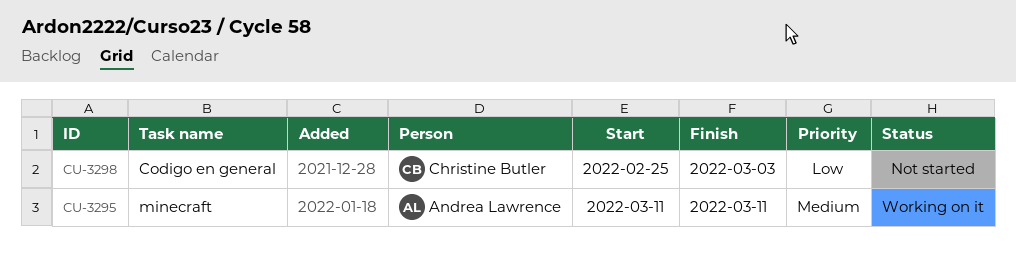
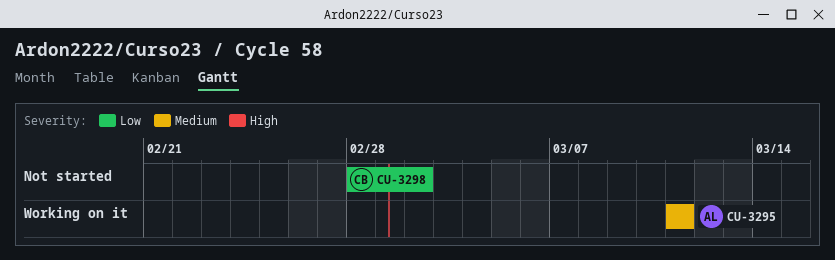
CU-3298, start: Feb 25 -> Feb 28
CU-3298, due: Mar 3 -> Mar 2

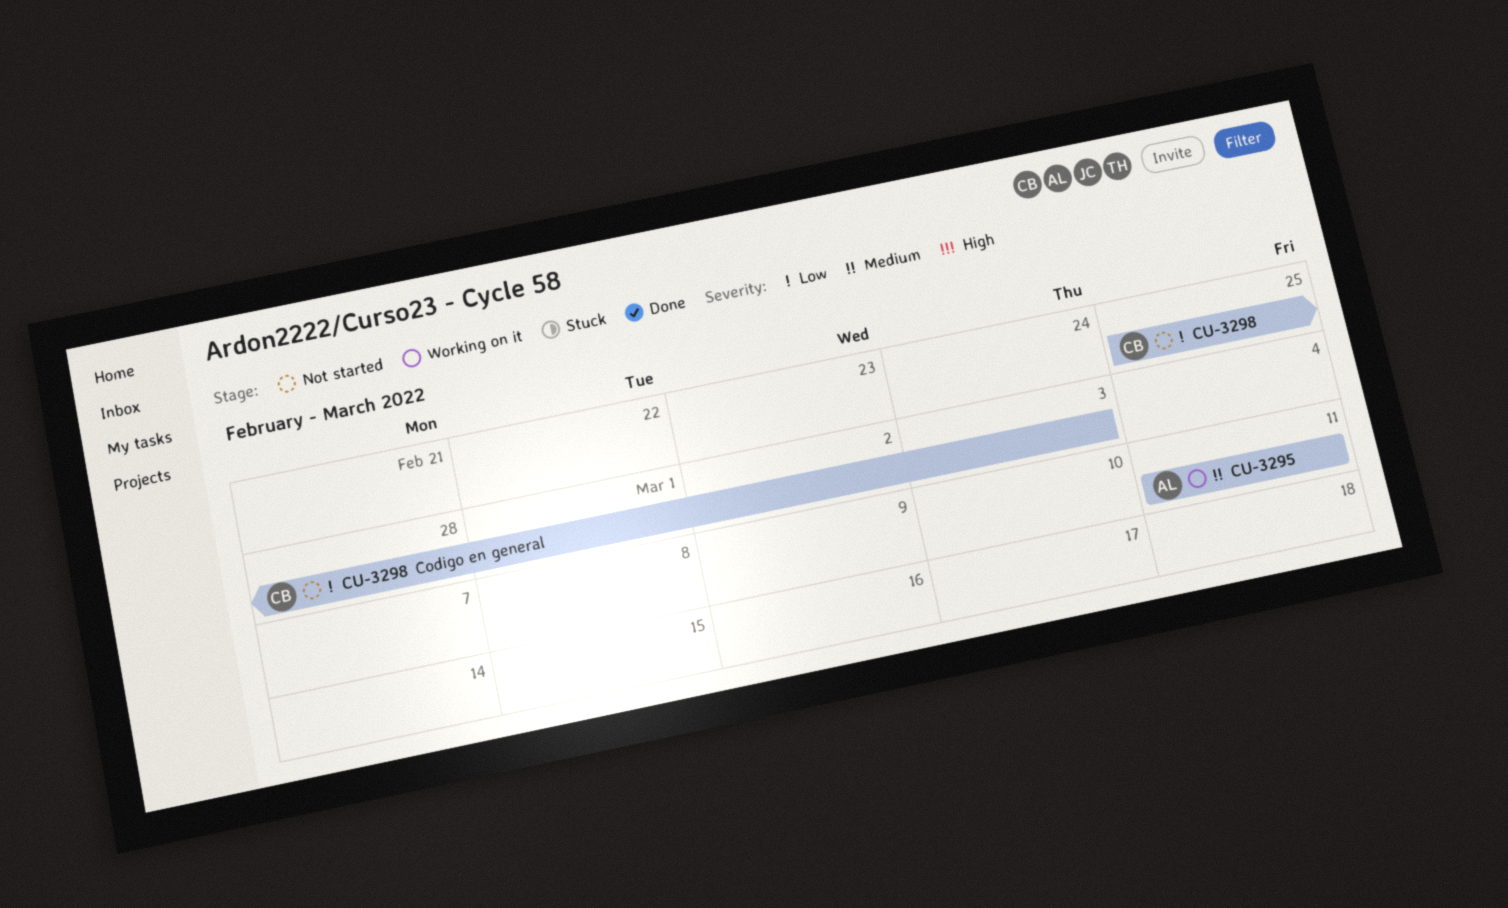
CU-3298, start: Feb 28 -> Feb 25
CU-3298, due: Mar 2 -> Mar 3

